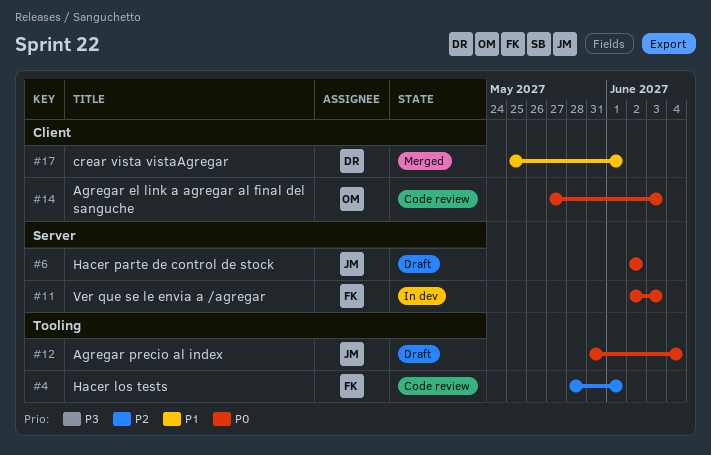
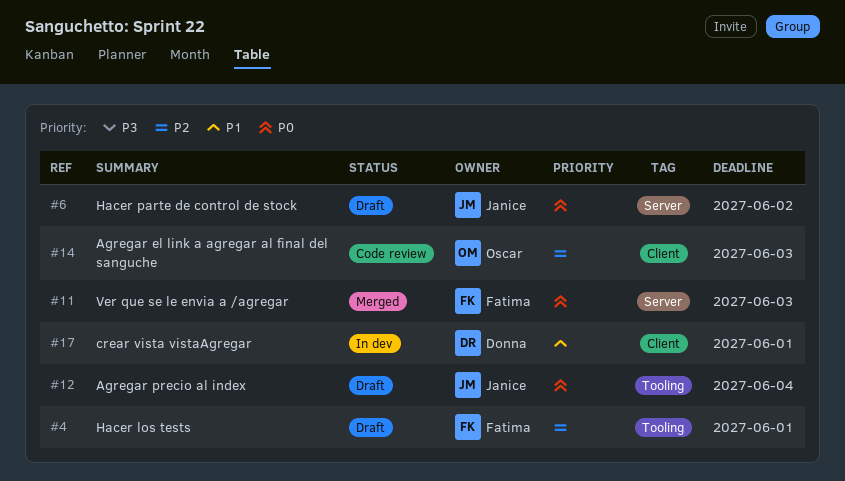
#4, status: Code review -> Draft
#11, status: In dev -> Merged
#14, priority: P0 -> P2
#17, status: Merged -> In dev

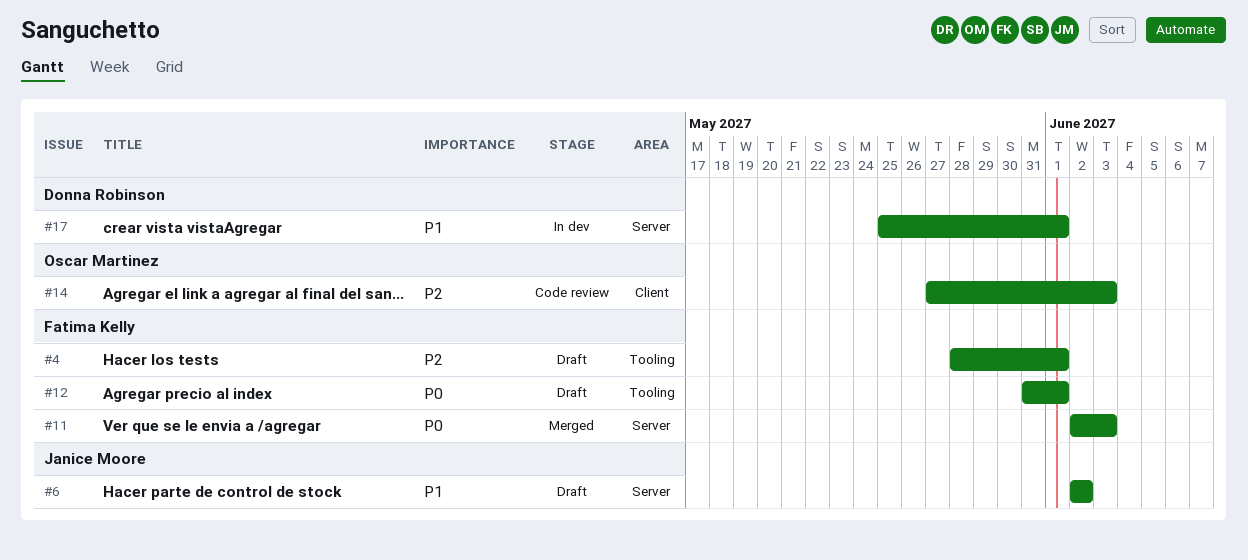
#6, priority: P0 -> P1
#12, owner: Janice Moore -> Fatima Kelly
#12, due: Jun 4 -> Jun 1
#17, label: Client -> Server

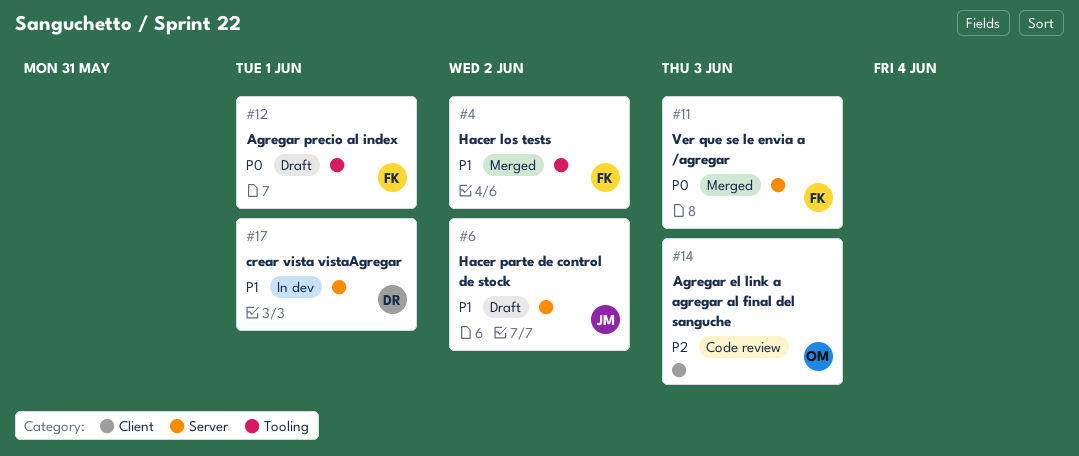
#4, status: Draft -> Merged
#4, priority: P2 -> P1
#4, due: Jun 1 -> Jun 2

